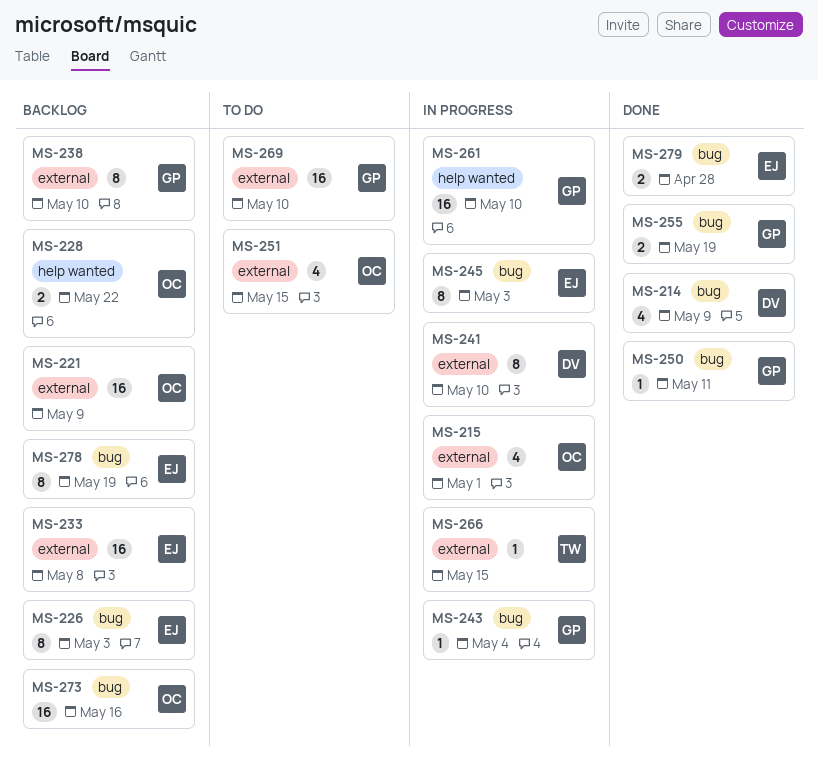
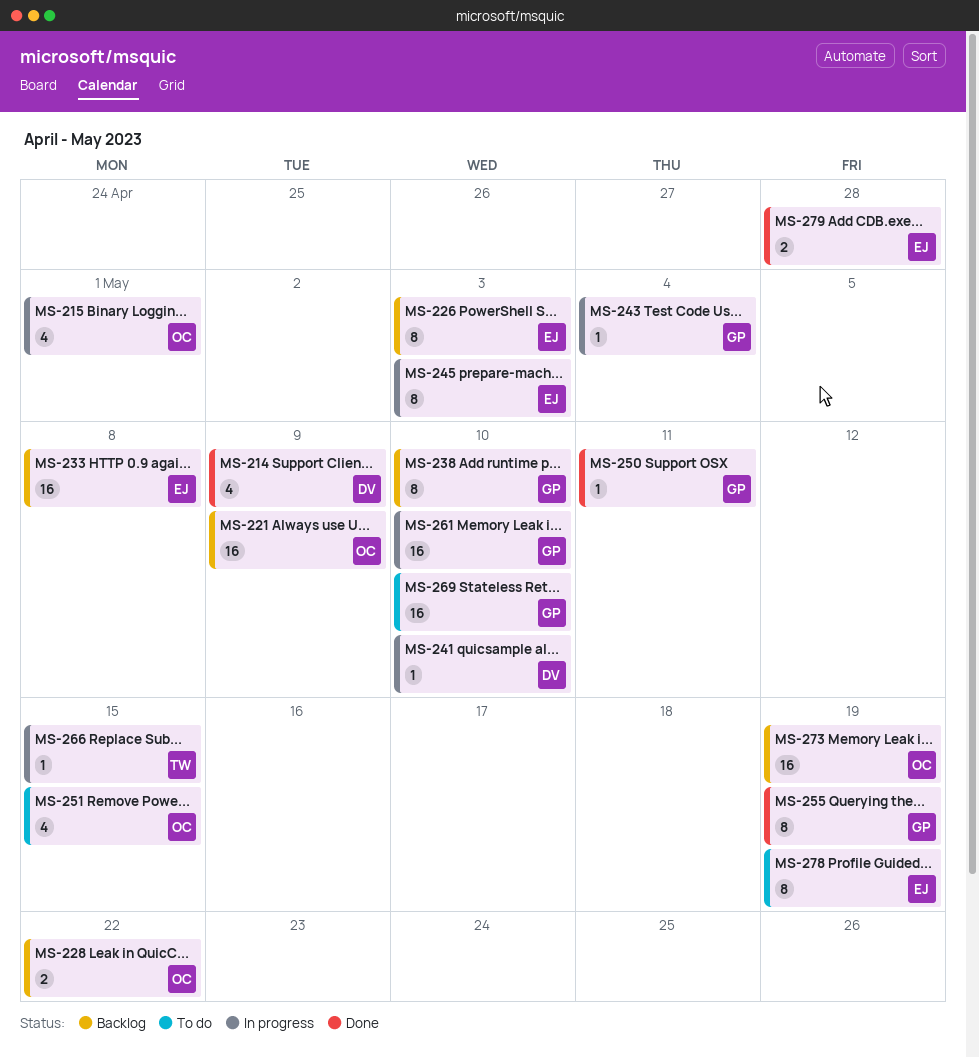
MS-241, estimate: 8 -> 1
MS-255, estimate: 2 -> 8
MS-273, due: May 16 -> May 19
MS-278, status: Backlog -> To do

